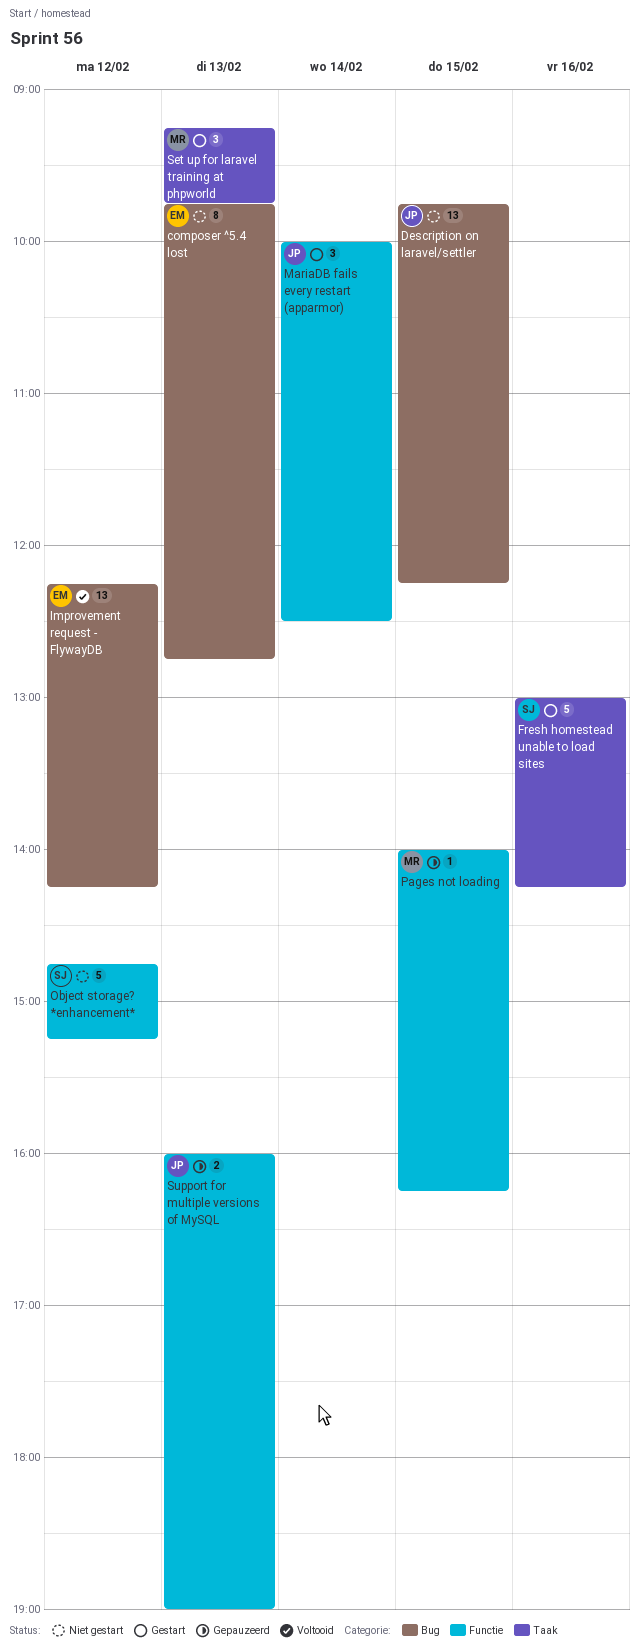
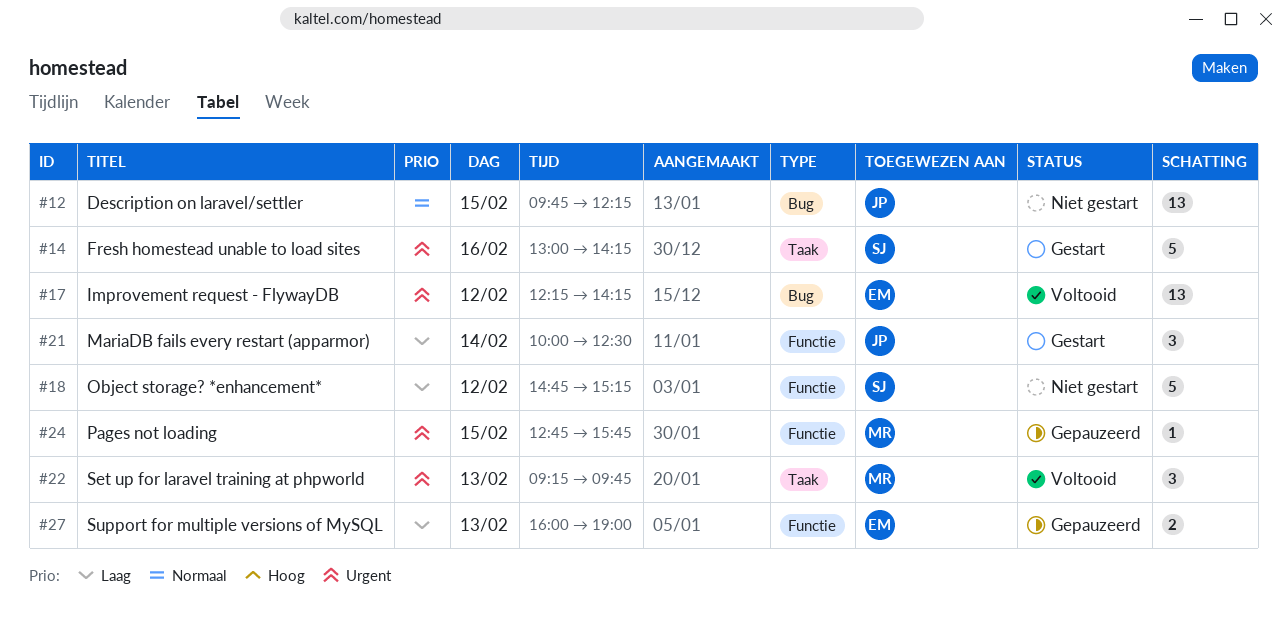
composer ^5.4 lost: present -> none
Pages not loading, begins: 14:00 -> 12:45
Pages not loading, ends: 16:15 -> 15:45
Set up for laravel training at phpworld, status: Gestart -> Voltooid
Support for multiple versions of MySQL, owner: JP -> EM

